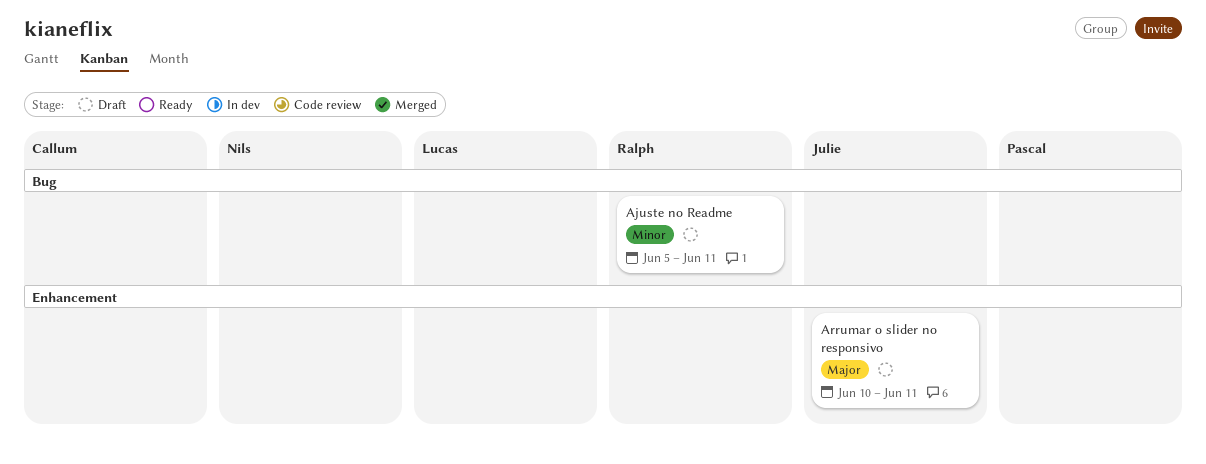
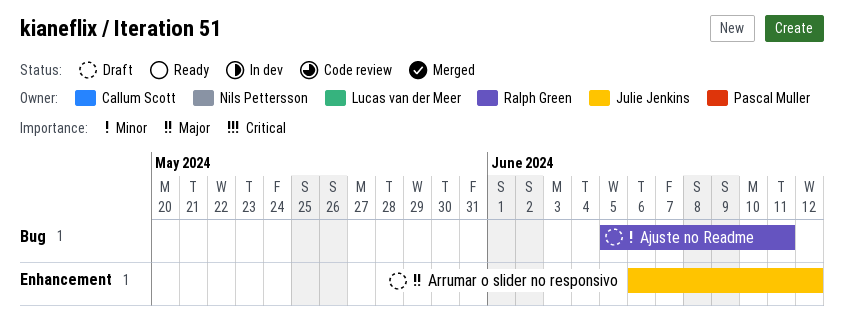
Arrumar o slider no responsivo, start: Jun 10 -> Jun 6
Arrumar o slider no responsivo, due: Jun 11 -> Jun 12

